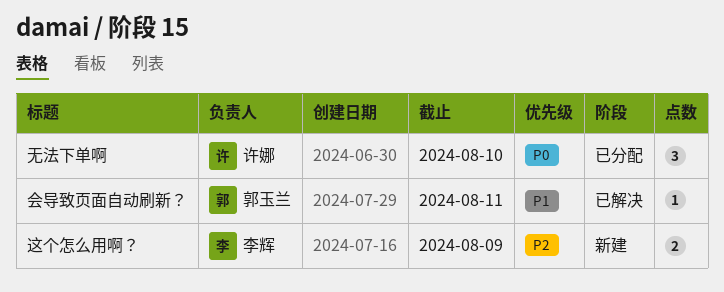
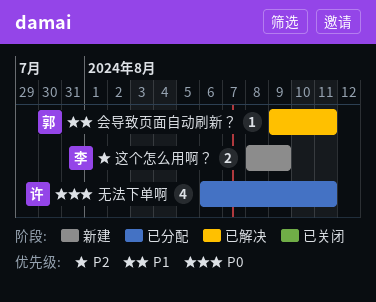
无法下单啊, estimate: 3 -> 4
无法下单啊, due: Aug 10 -> Aug 11

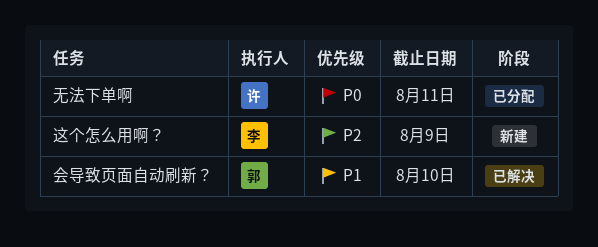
会导致页面自动刷新？, due: Aug 11 -> Aug 10

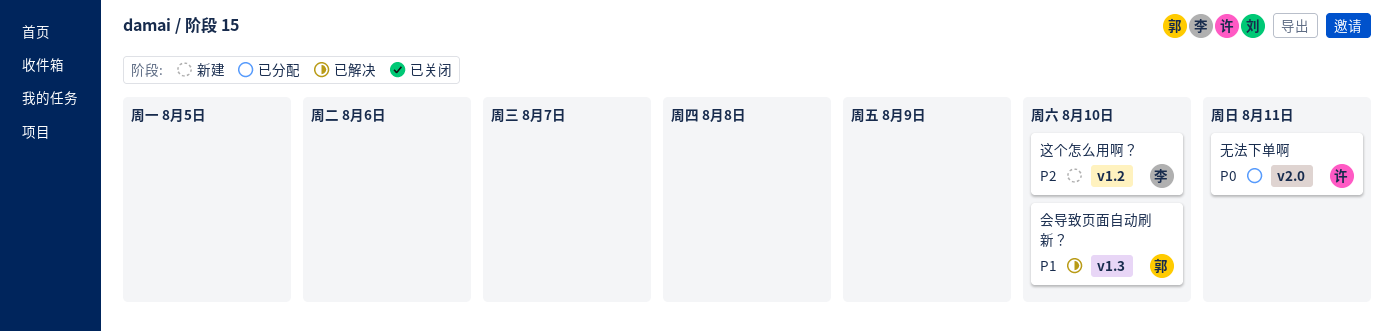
这个怎么用啊？, due: Aug 9 -> Aug 10

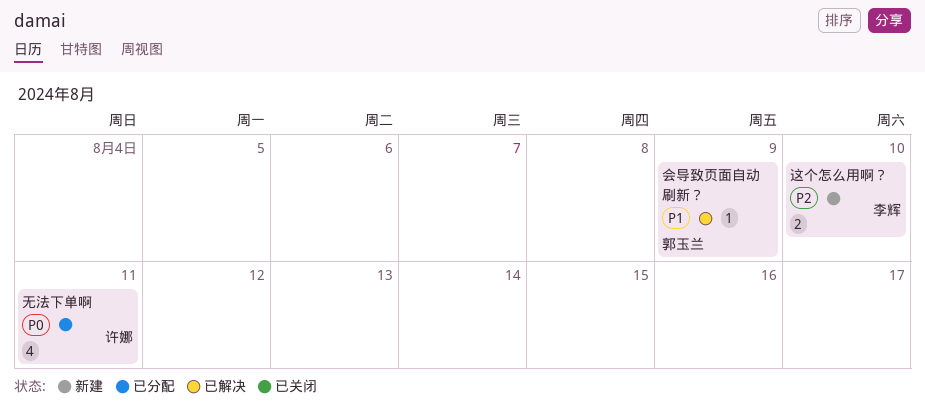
会导致页面自动刷新？, due: Aug 10 -> Aug 9

